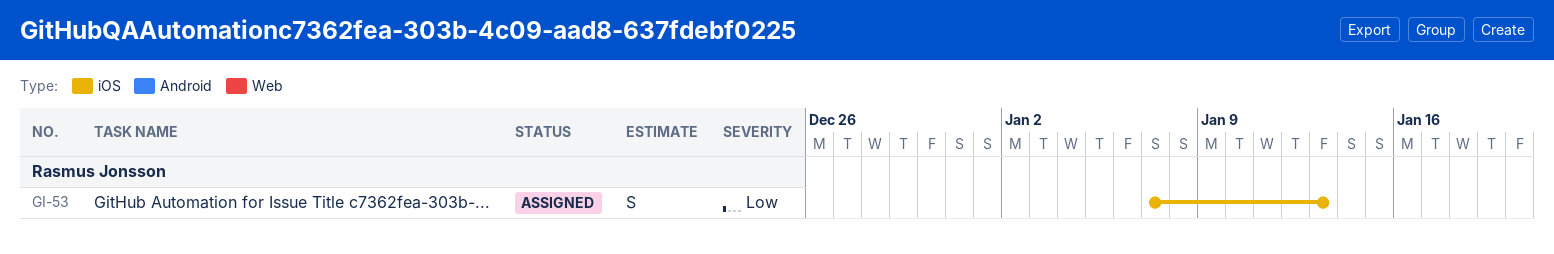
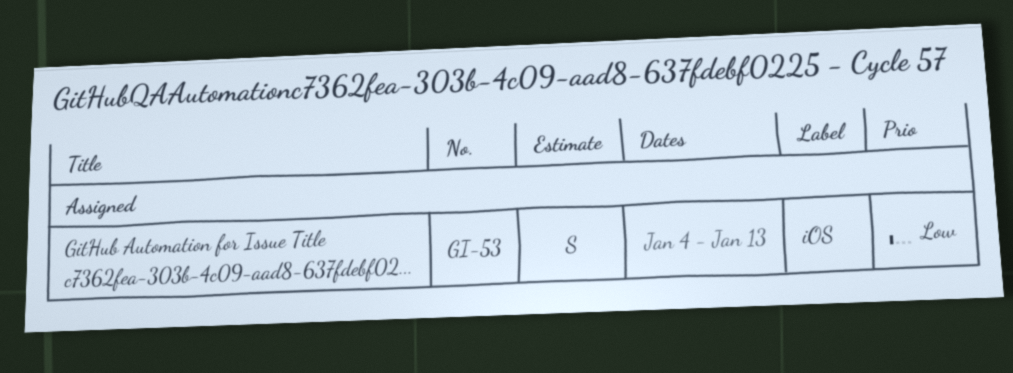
GI-53, start: Jan 7 -> Jan 4

